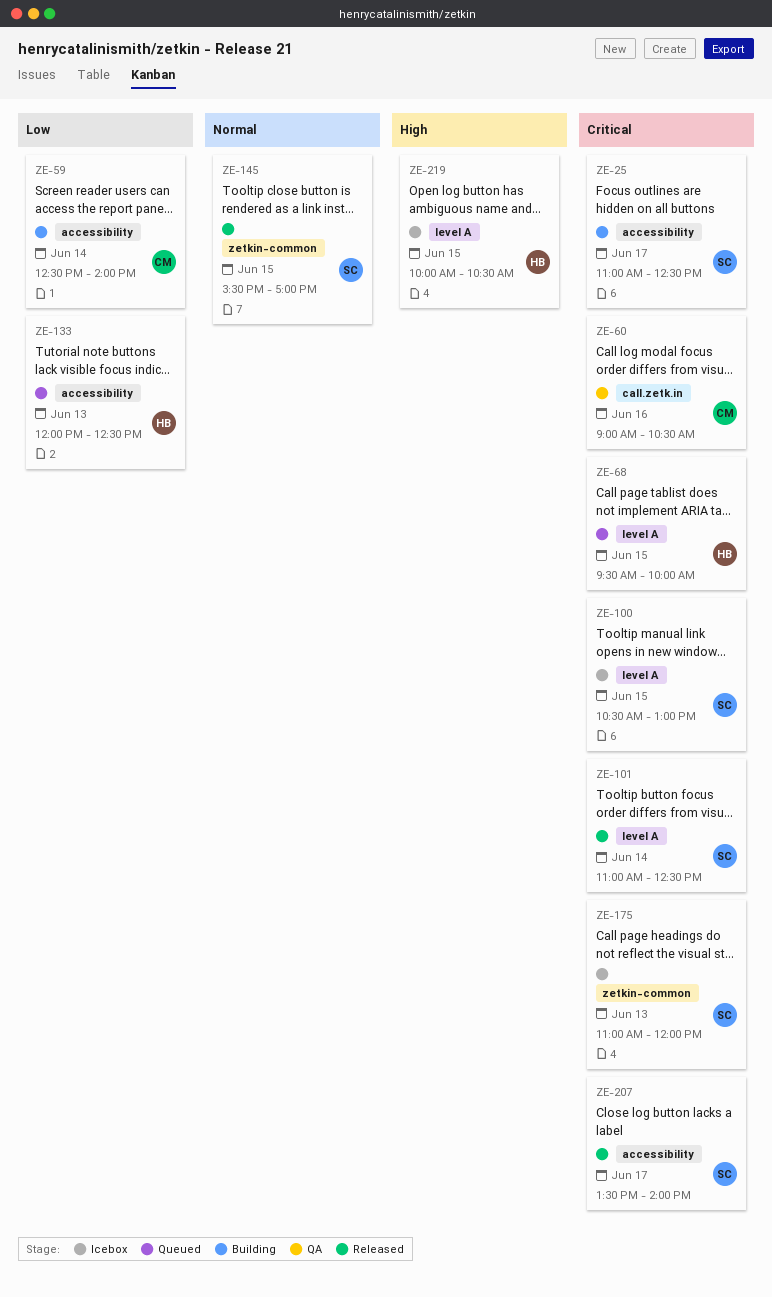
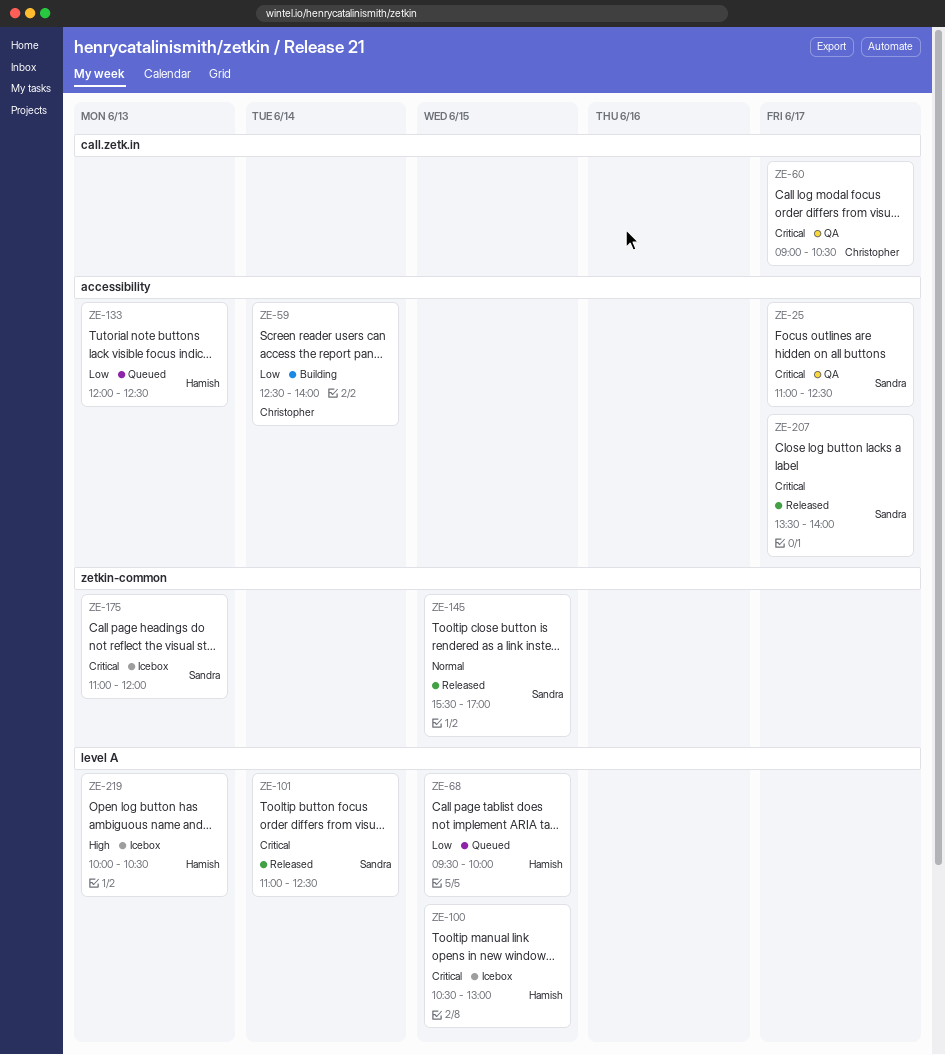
ZE-25, status: Building -> QA
ZE-60, day: Jun 16 -> Jun 17
ZE-68, priority: Critical -> Low
ZE-100, owner: Sandra -> Hamish
ZE-219, day: Jun 15 -> Jun 13

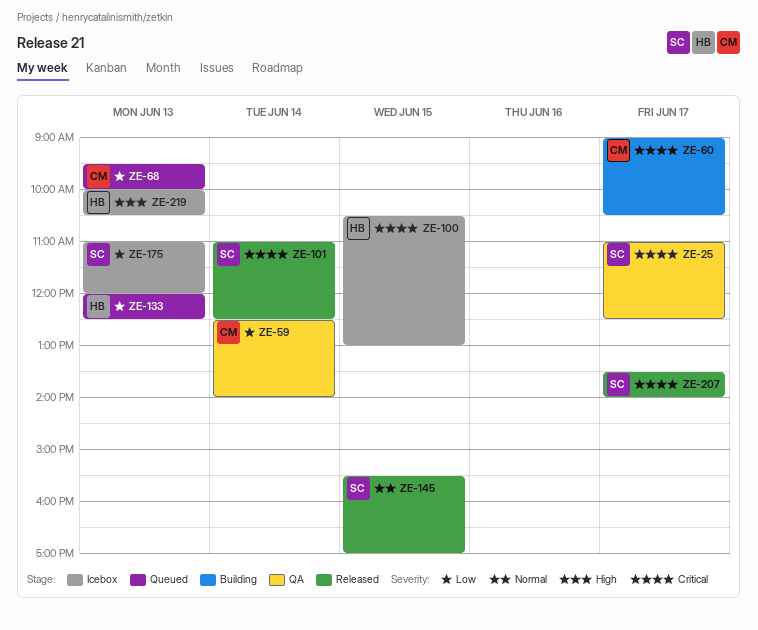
ZE-59, status: Building -> QA
ZE-60, status: QA -> Building
ZE-68, owner: Hamish -> Christopher
ZE-68, day: Jun 15 -> Jun 13
ZE-175, priority: Critical -> Low

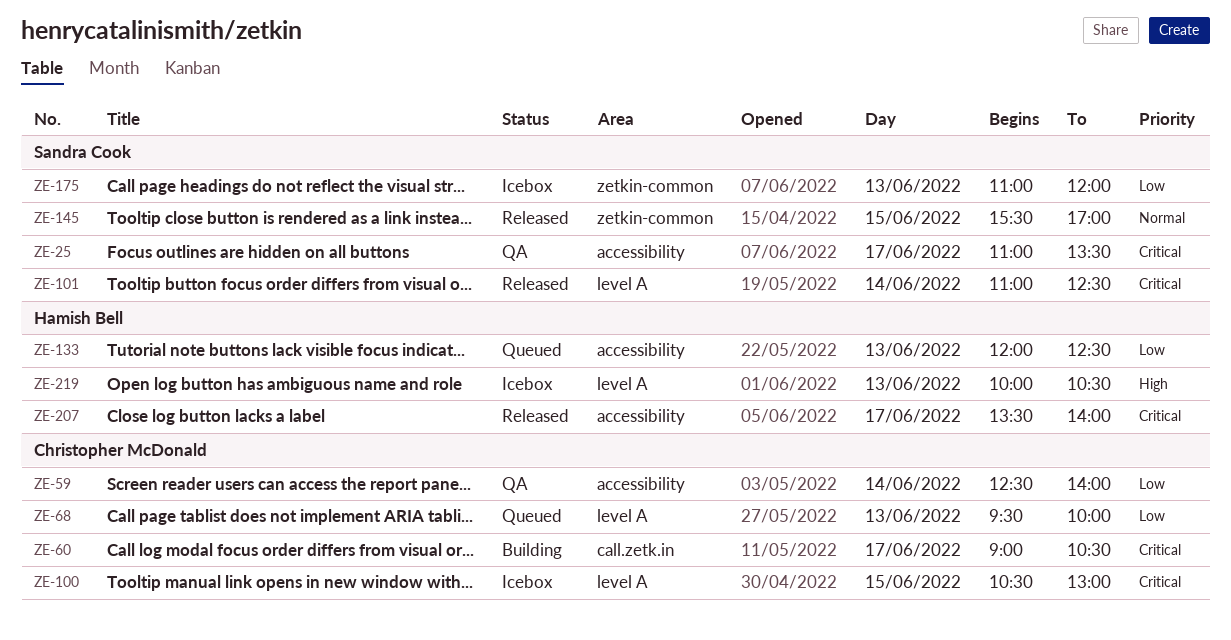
ZE-25, ends: 12:30 -> 13:30
ZE-100, owner: Hamish Bell -> Christopher McDonald
ZE-207, owner: Sandra Cook -> Hamish Bell

